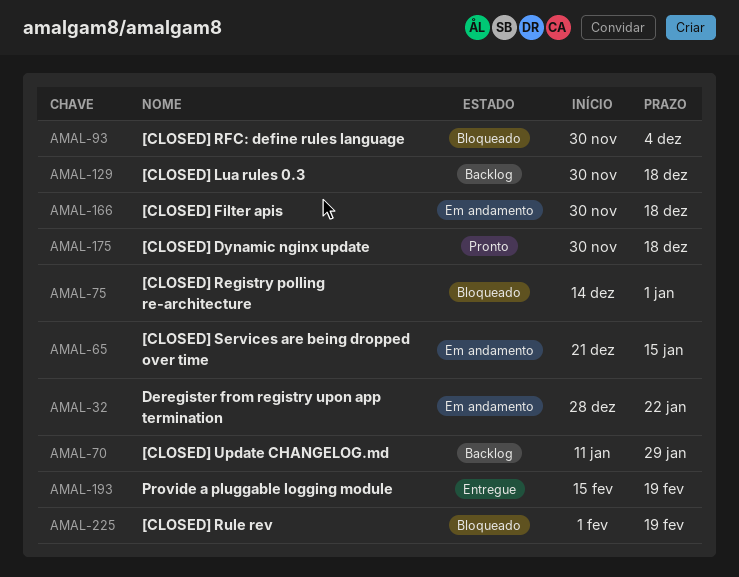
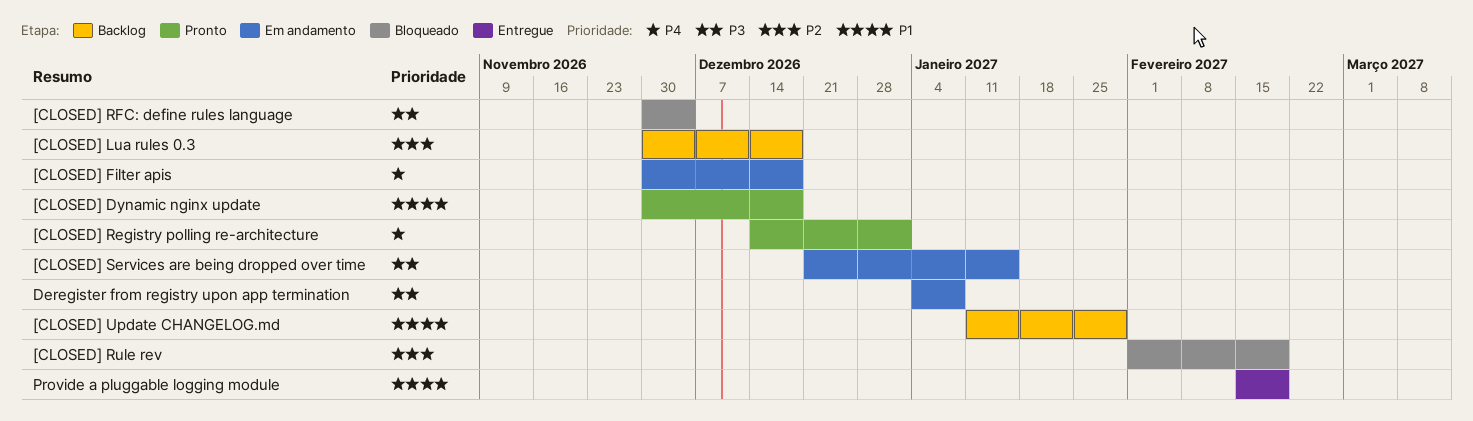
[CLOSED] Registry polling re-architecture, status: Bloqueado -> Pronto
Deregister from registry upon app termination, start: Dec 28 -> Jan 4
Deregister from registry upon app termination, due: Jan 22 -> Jan 8

